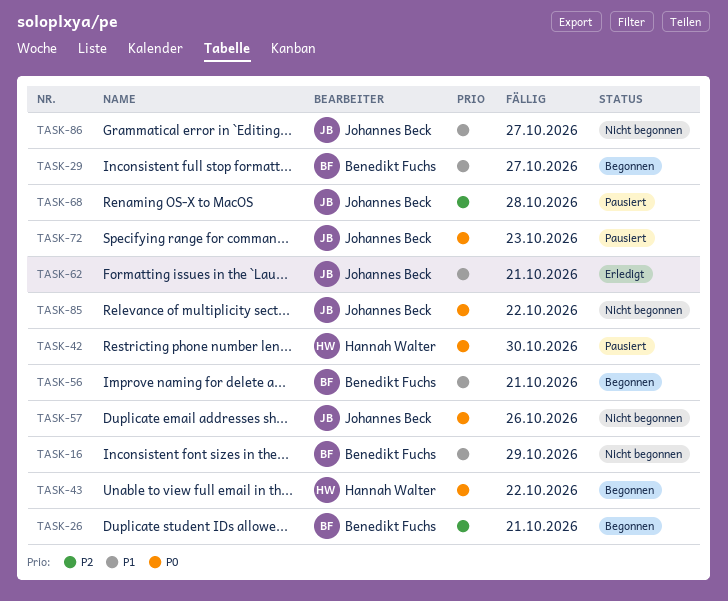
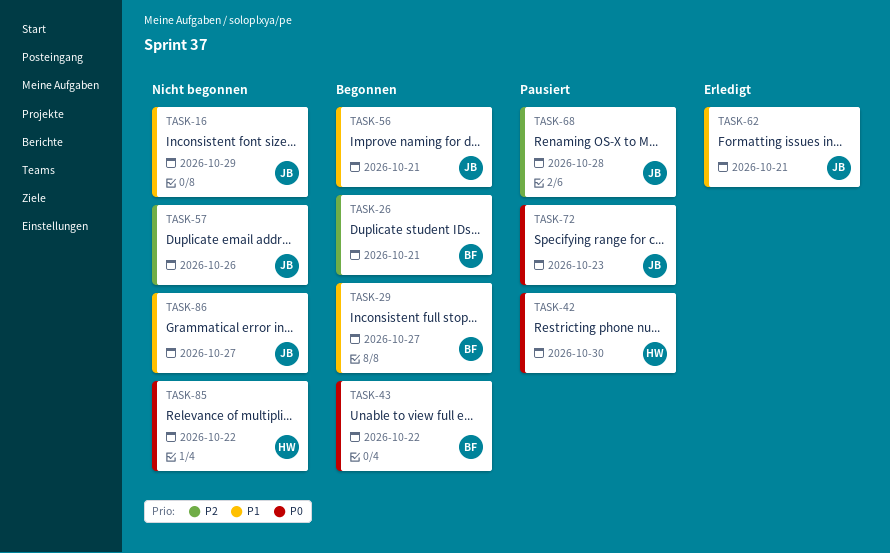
TASK-16, owner: Benedikt Fuchs -> Johannes Beck
TASK-43, owner: Hannah Walter -> Benedikt Fuchs
TASK-56, owner: Benedikt Fuchs -> Johannes Beck
TASK-57, priority: P0 -> P2
TASK-85, owner: Johannes Beck -> Hannah Walter

